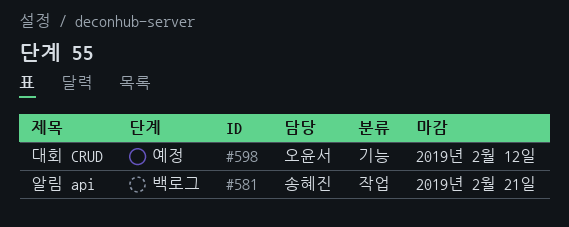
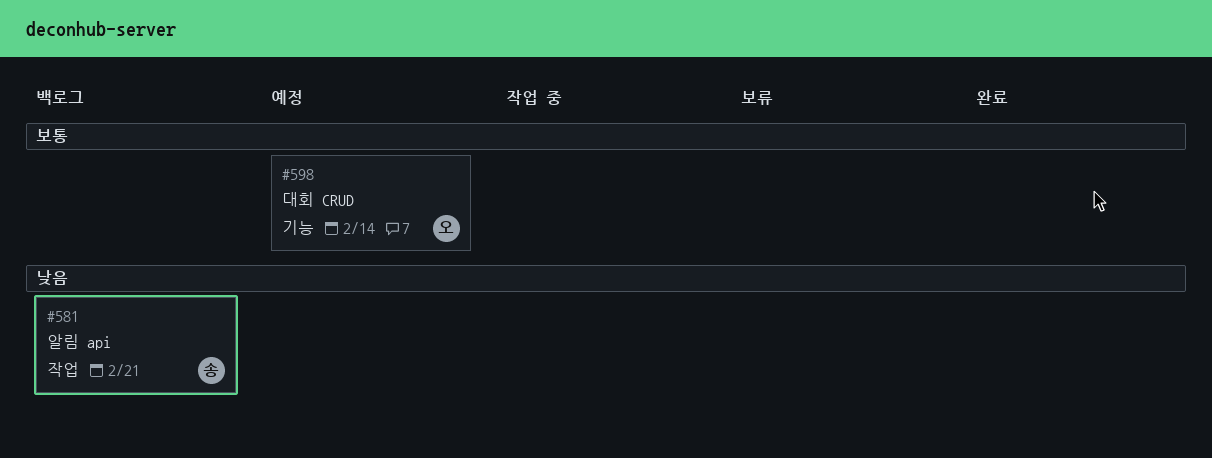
#598, due: Feb 12 -> Feb 14

